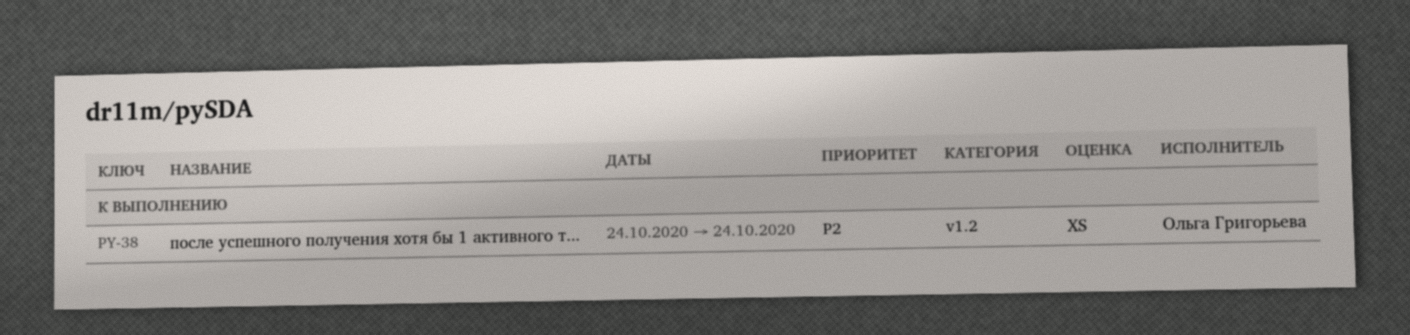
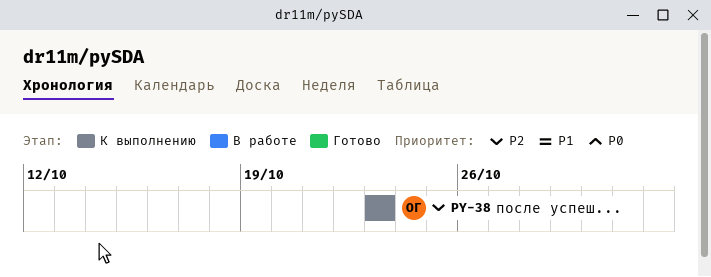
PY-38, start: Oct 24 -> Oct 23
PY-38, due: Oct 24 -> Oct 23

